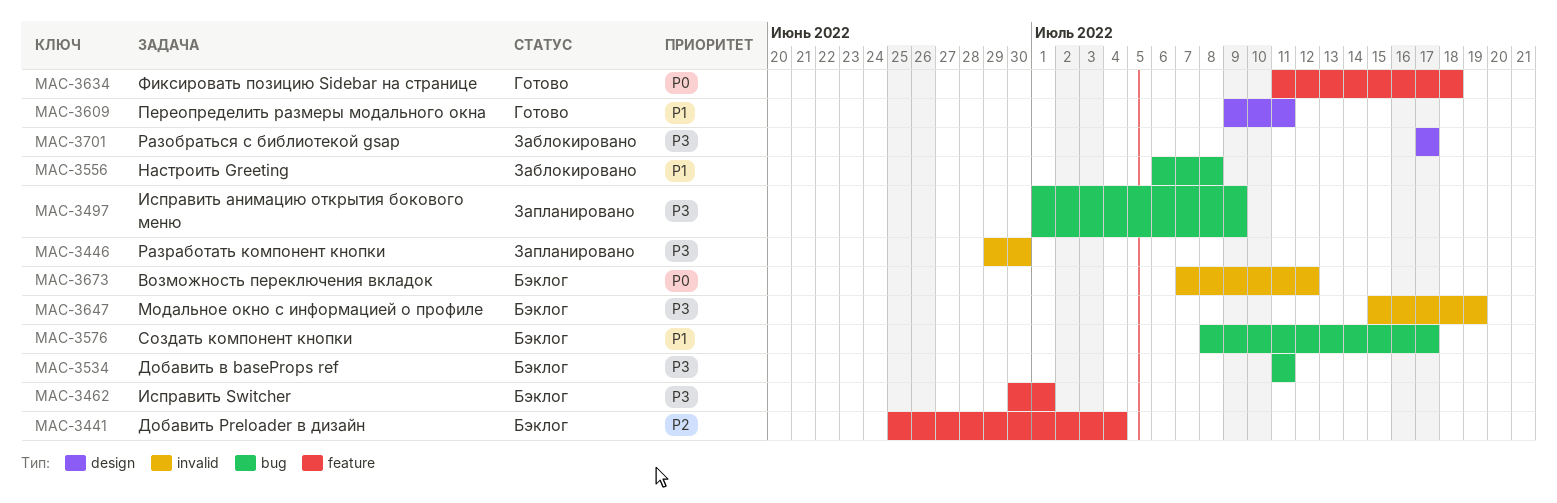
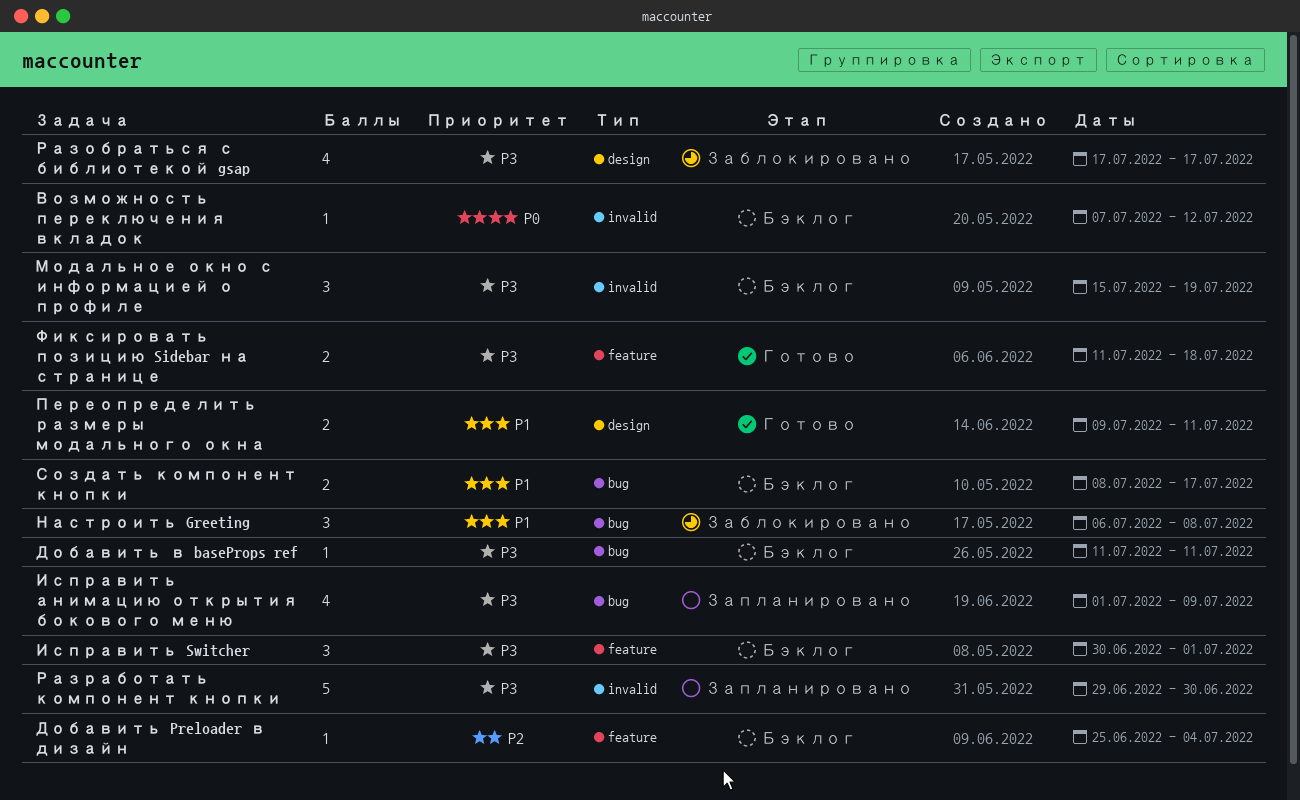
Фиксировать позицию Sidebar на странице, priority: P0 -> P3

